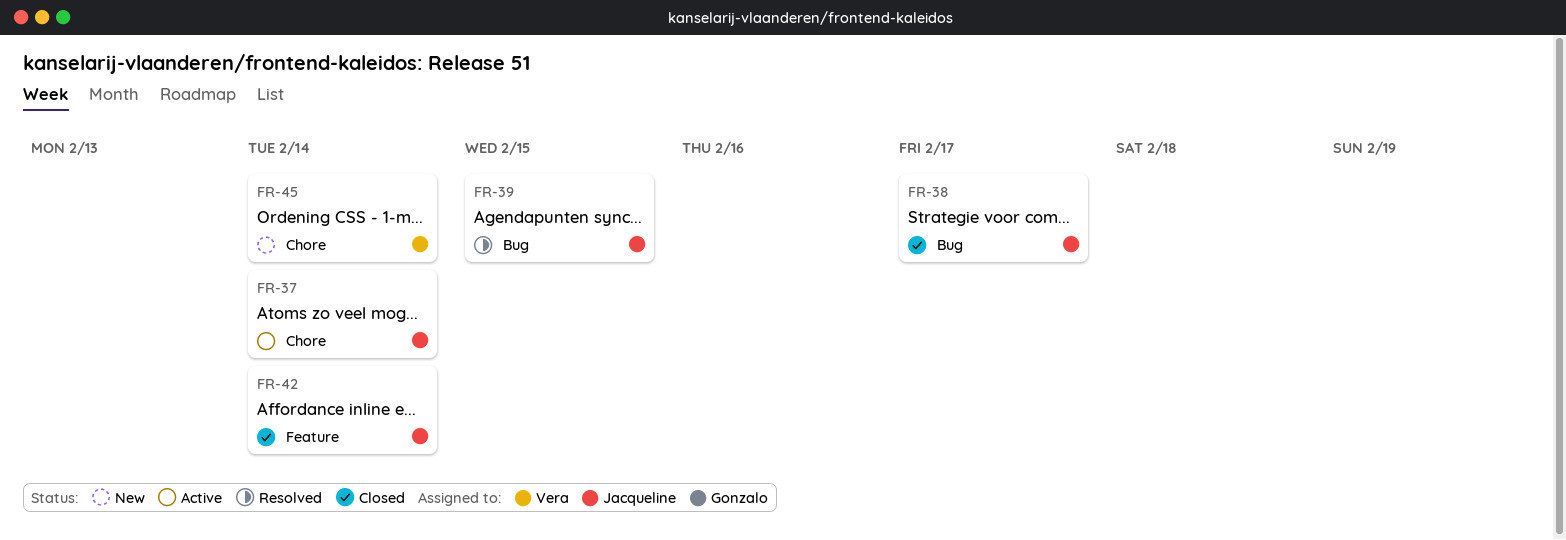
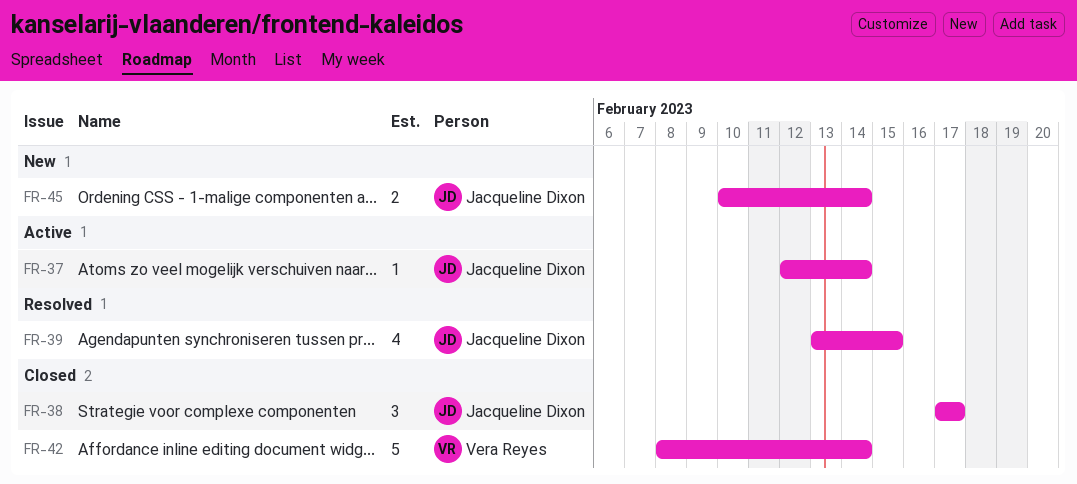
FR-42, owner: Jacqueline Dixon -> Vera Reyes
FR-45, owner: Vera Reyes -> Jacqueline Dixon

